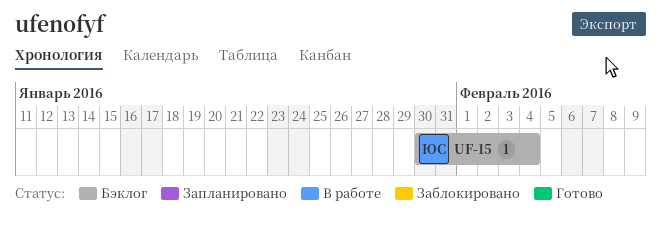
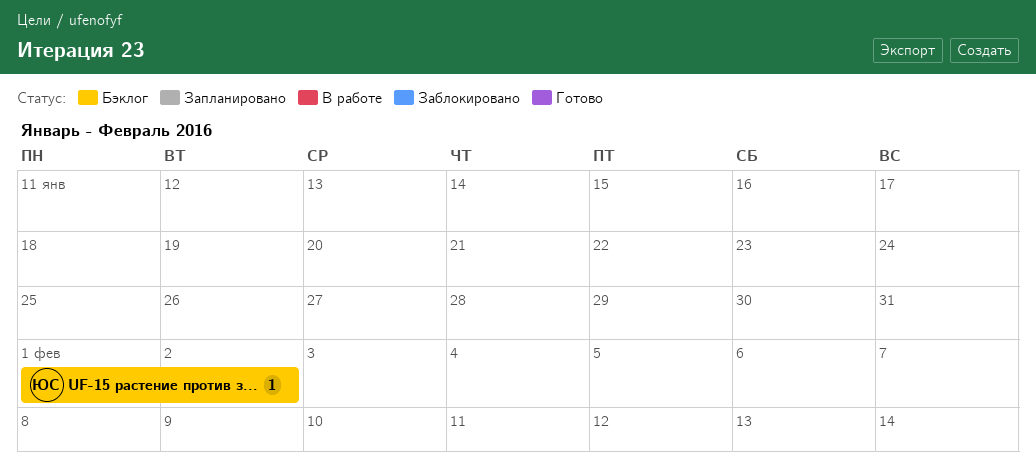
UF-15, start: Jan 30 -> Feb 1
UF-15, due: Feb 4 -> Feb 2

